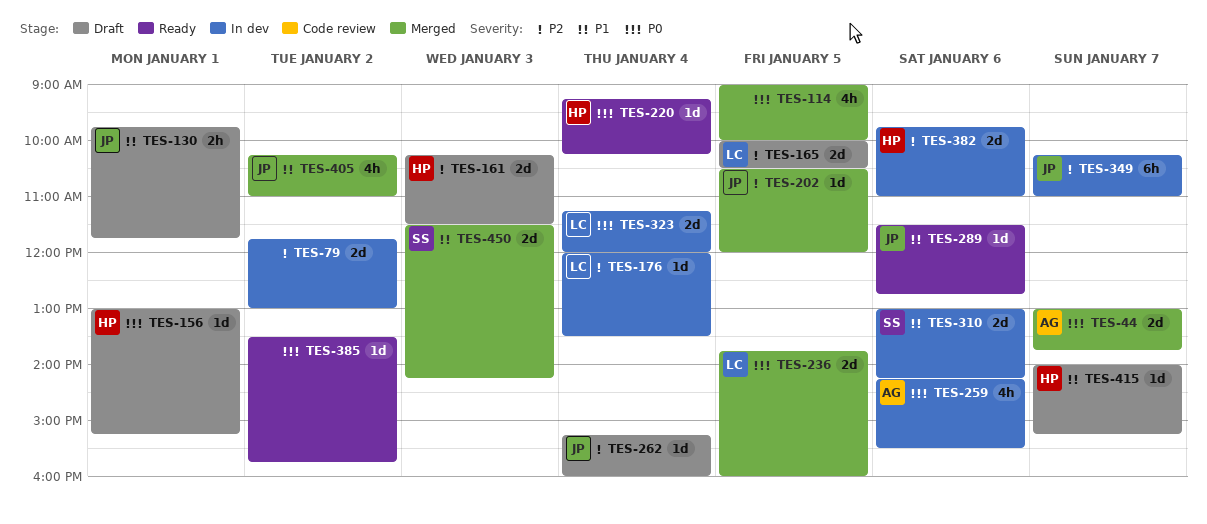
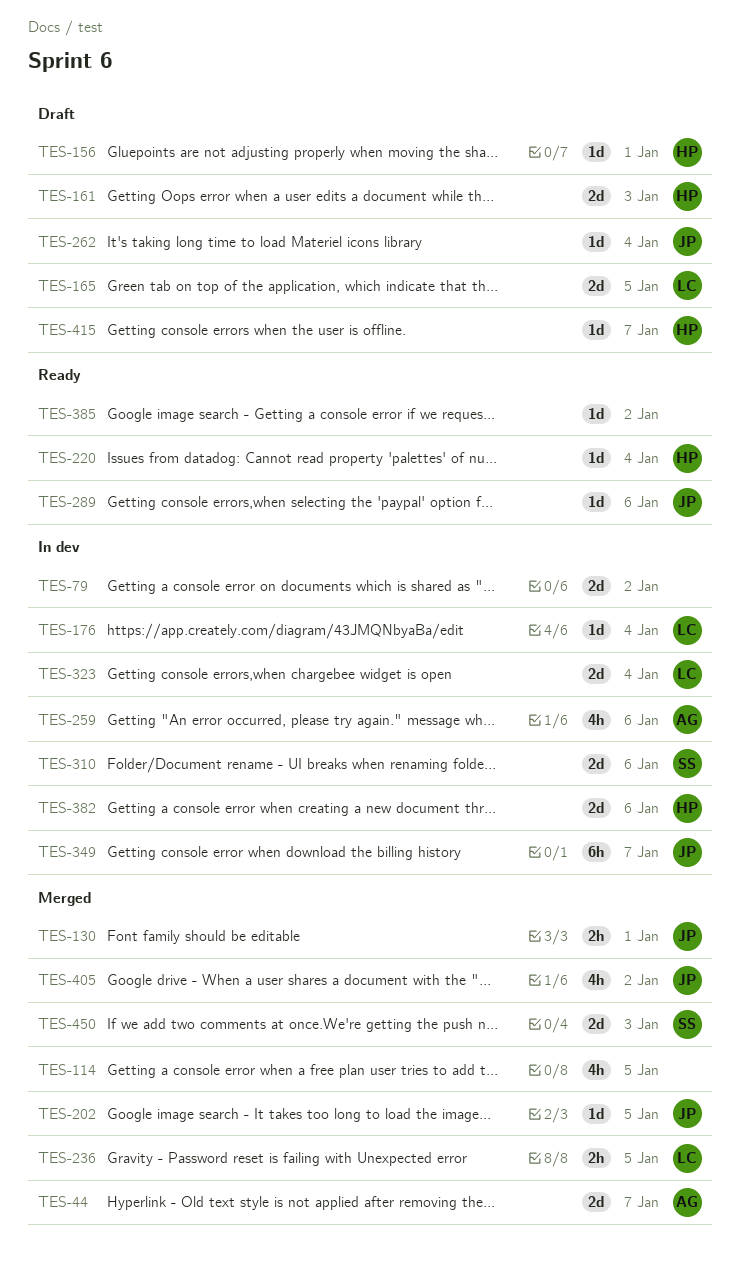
TES-130, status: Draft -> Merged
TES-236, estimate: 2d -> 2h

